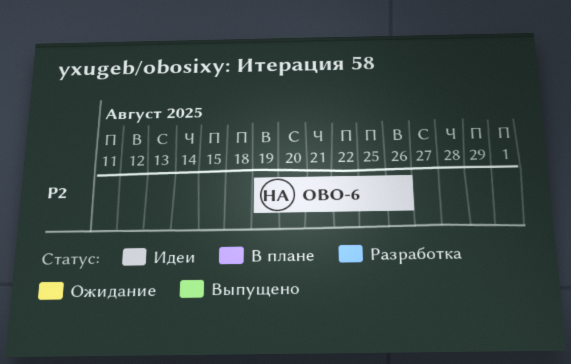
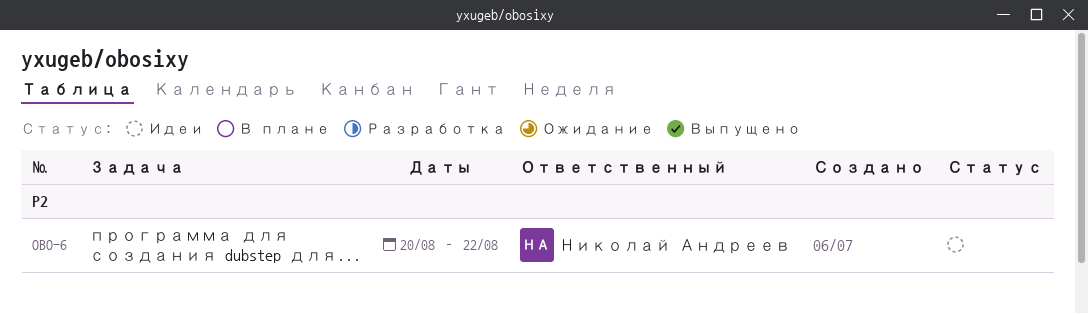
OBO-6, start: Aug 19 -> Aug 20
OBO-6, due: Aug 26 -> Aug 22

